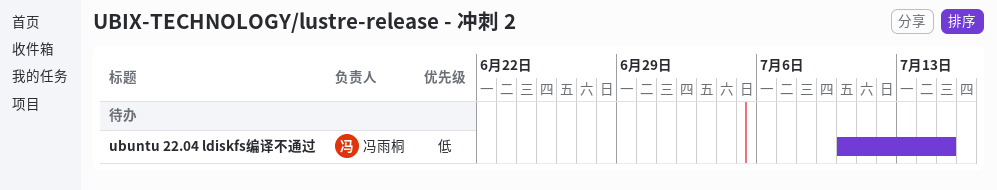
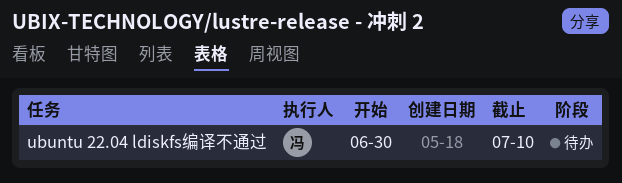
ubuntu 22.04 ldiskfs编译不通过, start: Jul 10 -> Jun 30
ubuntu 22.04 ldiskfs编译不通过, due: Jul 15 -> Jul 10

